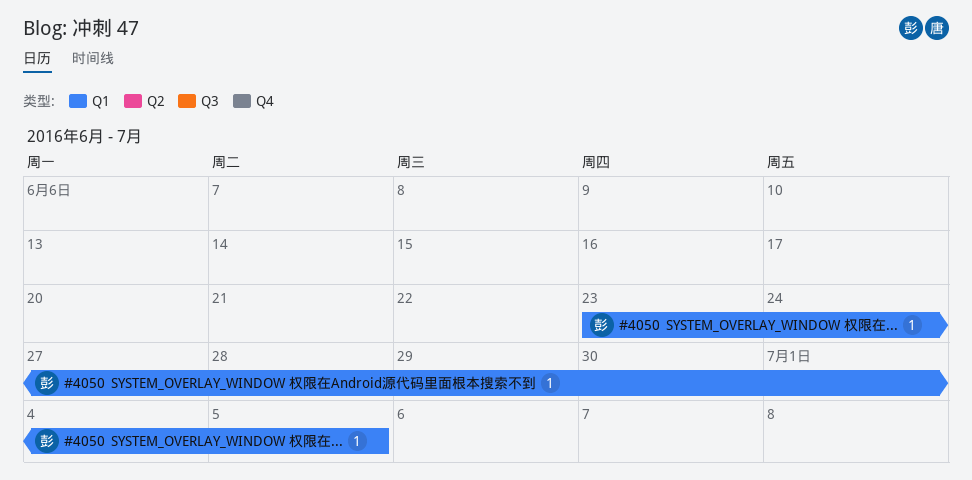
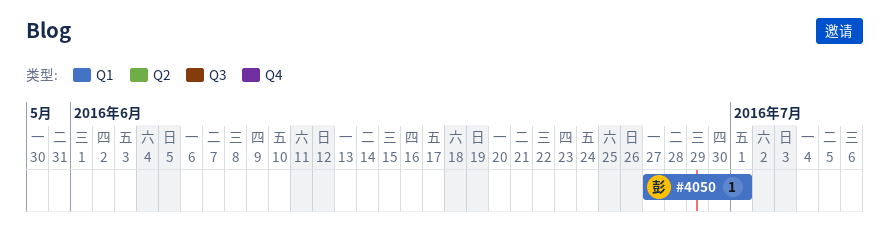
#4050, start: Jun 23 -> Jun 27
#4050, due: Jul 5 -> Jul 1

